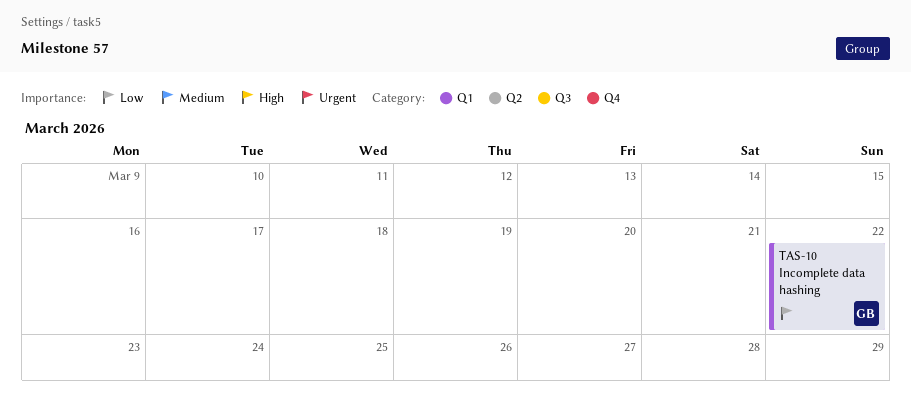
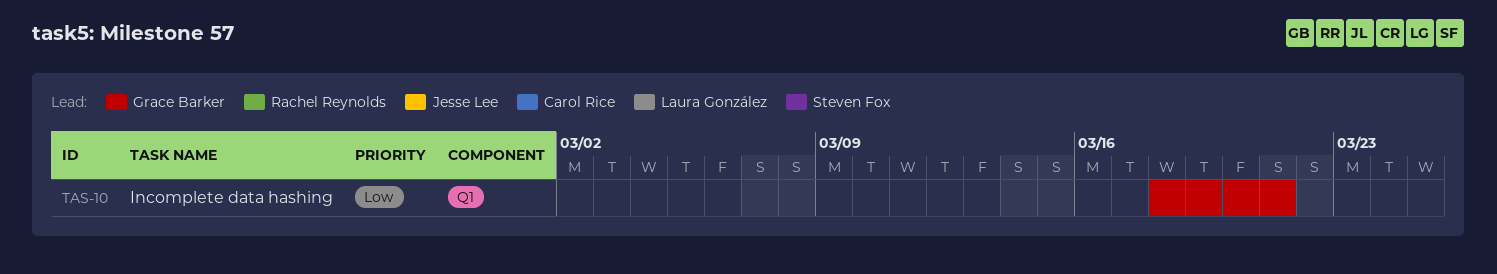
TAS-10, due: Mar 22 -> Mar 21

